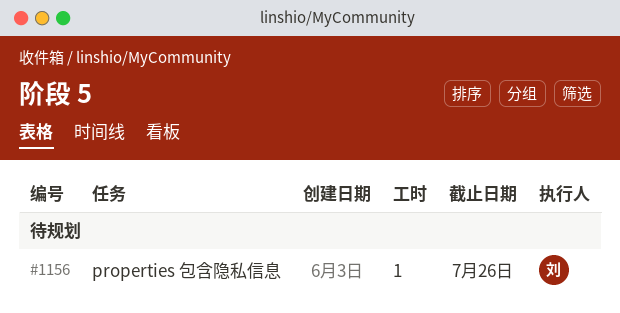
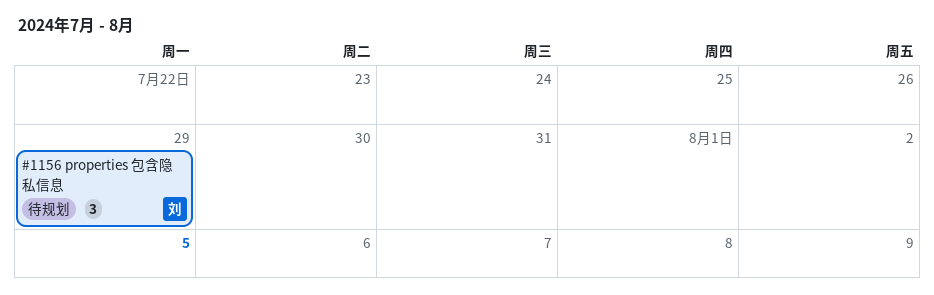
#1156, estimate: 1 -> 3
#1156, due: Jul 26 -> Jul 29

